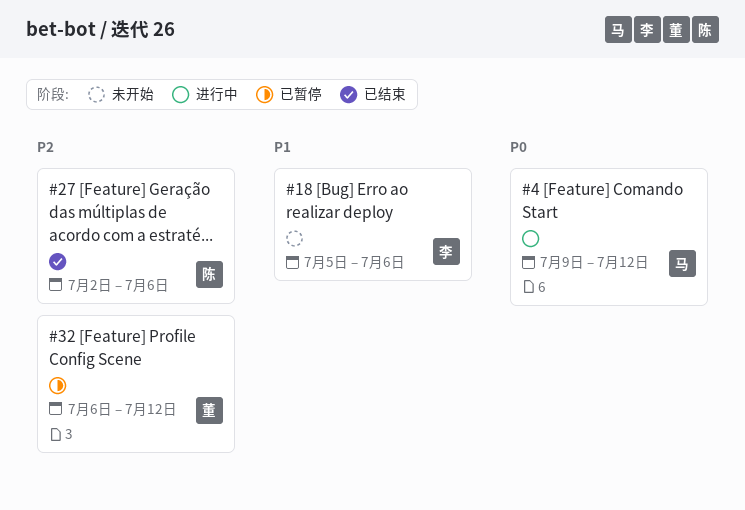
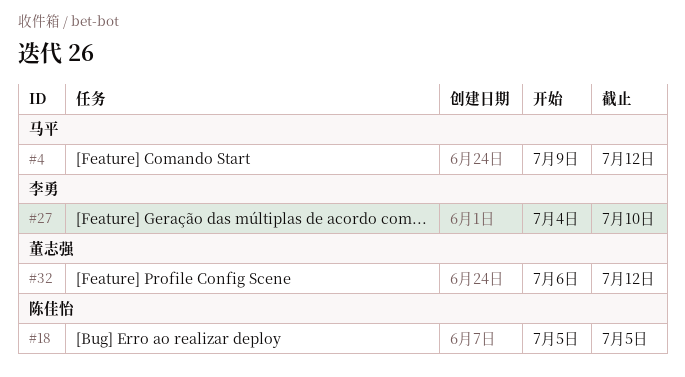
#18, owner: 李勇 -> 陈佳怡
#18, due: Jul 6 -> Jul 5
#27, owner: 陈佳怡 -> 李勇
#27, start: Jul 2 -> Jul 4
#27, due: Jul 6 -> Jul 10

